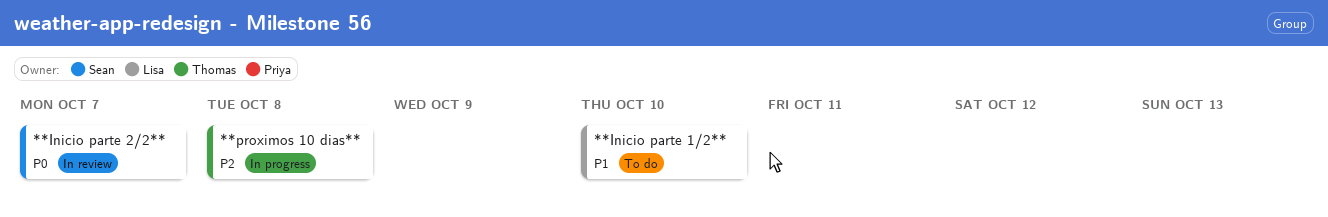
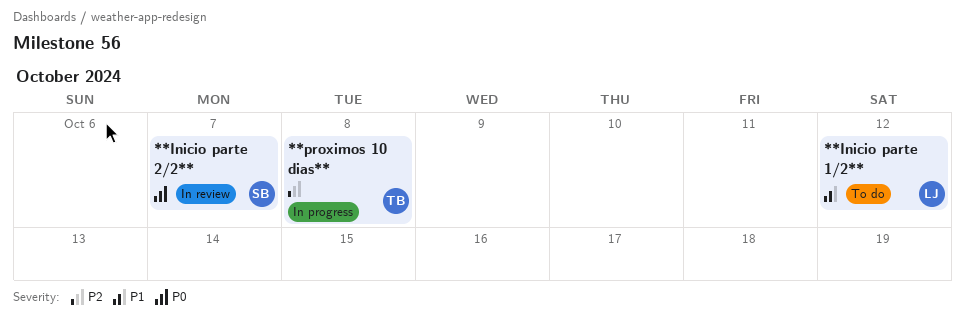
**Inicio parte 1/2**, due: Oct 10 -> Oct 12

